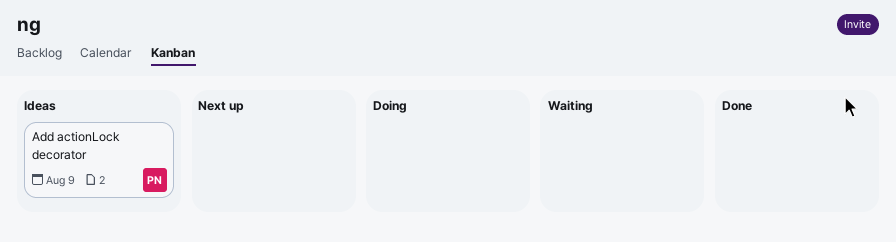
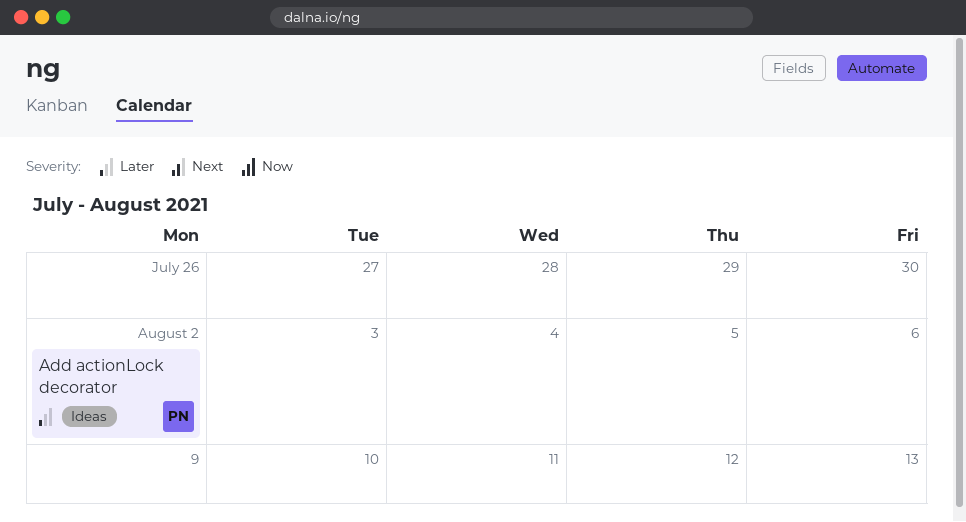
Add actionLock decorator, due: Aug 9 -> Aug 2

